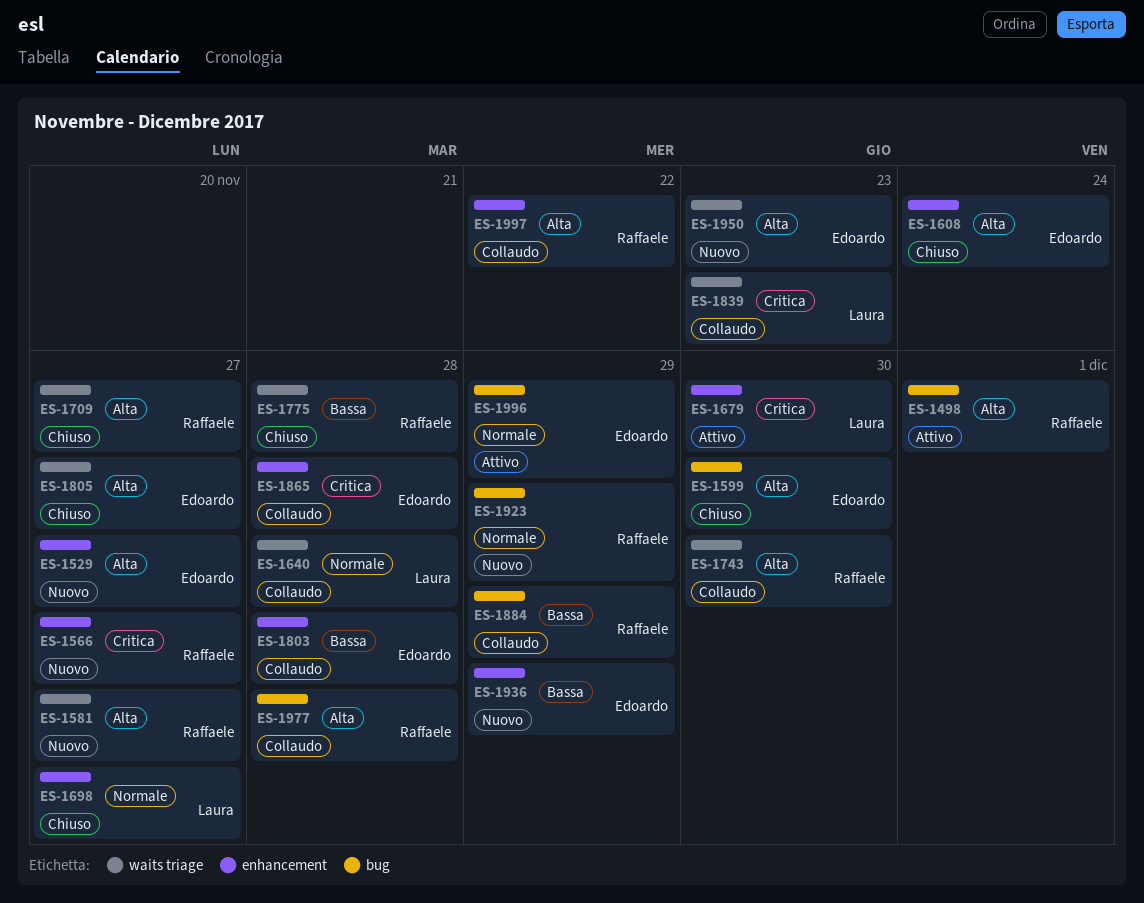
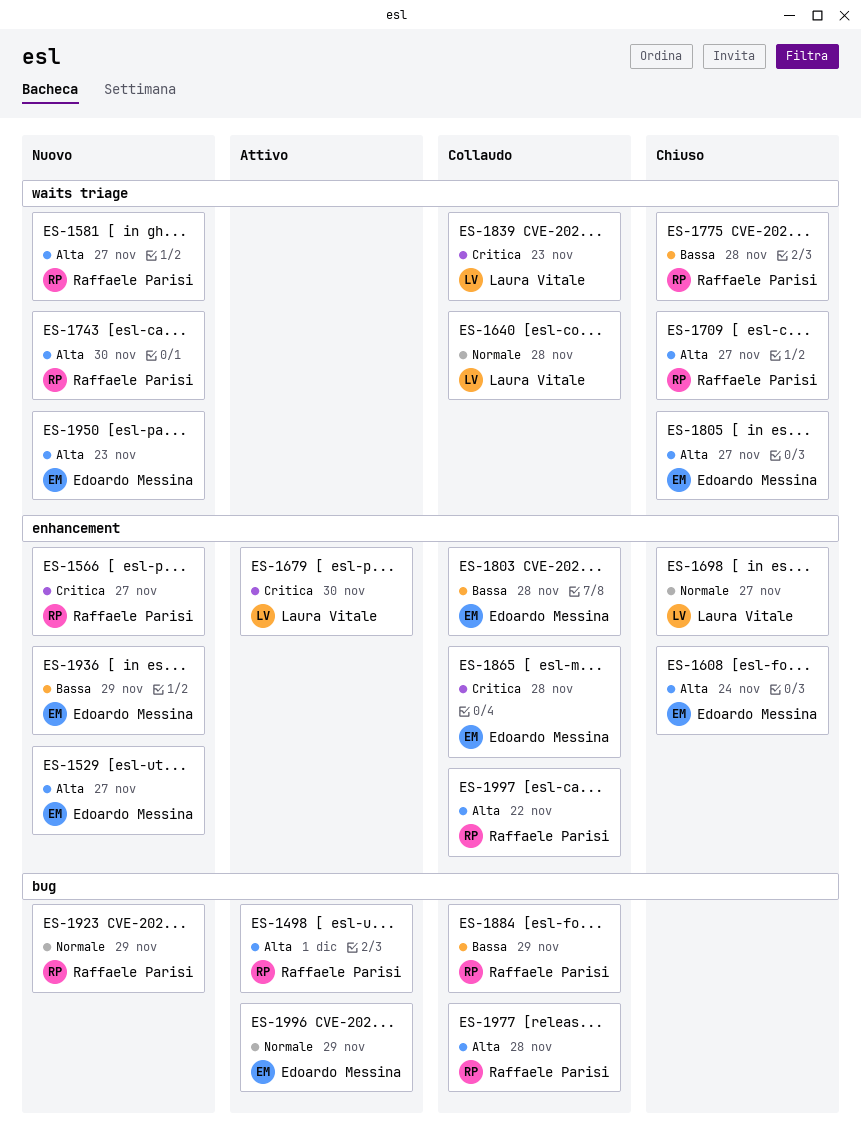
ES-1599: present -> none
ES-1743, status: Collaudo -> Nuovo

